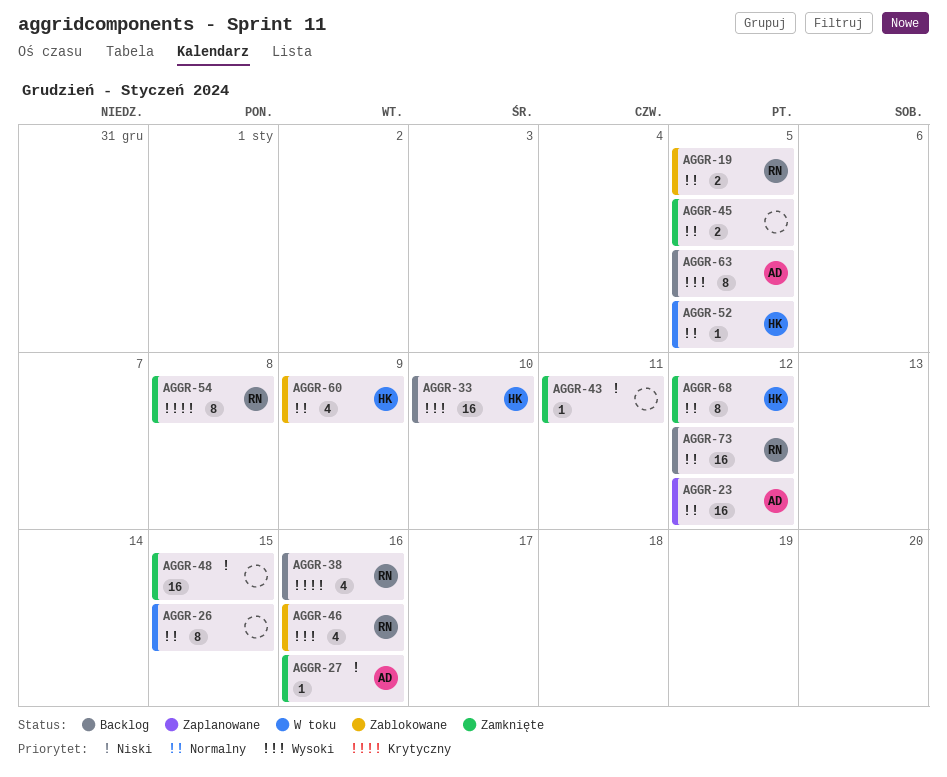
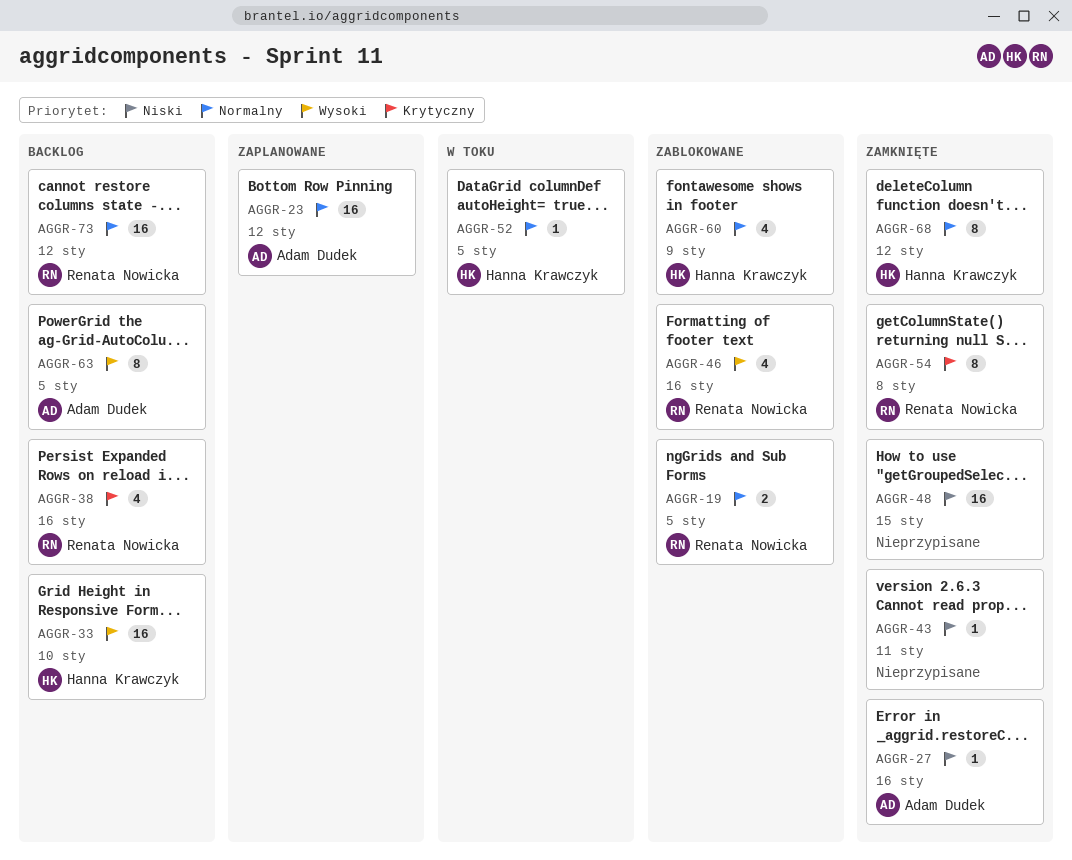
AGGR-26: present -> none
AGGR-45: present -> none

